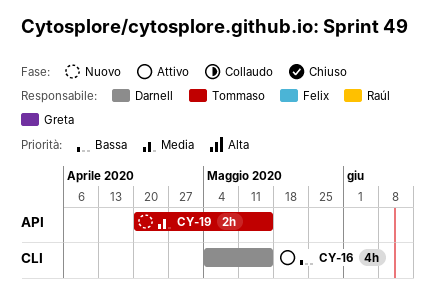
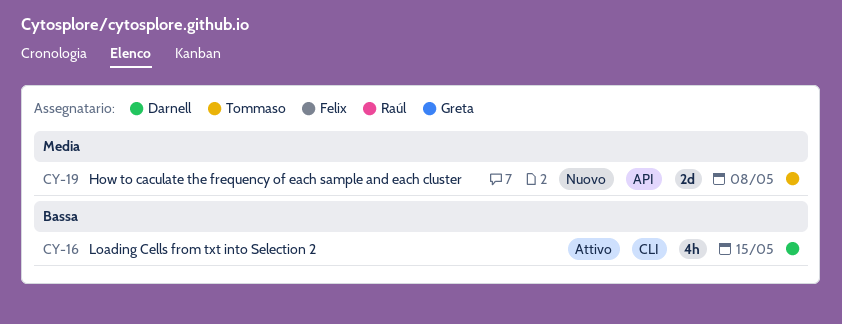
CY-19, estimate: 2h -> 2d
CY-19, due: May 15 -> May 8

